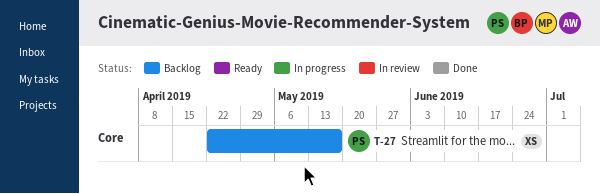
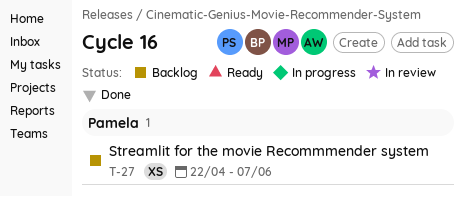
T-27, due: May 17 -> Jun 7

